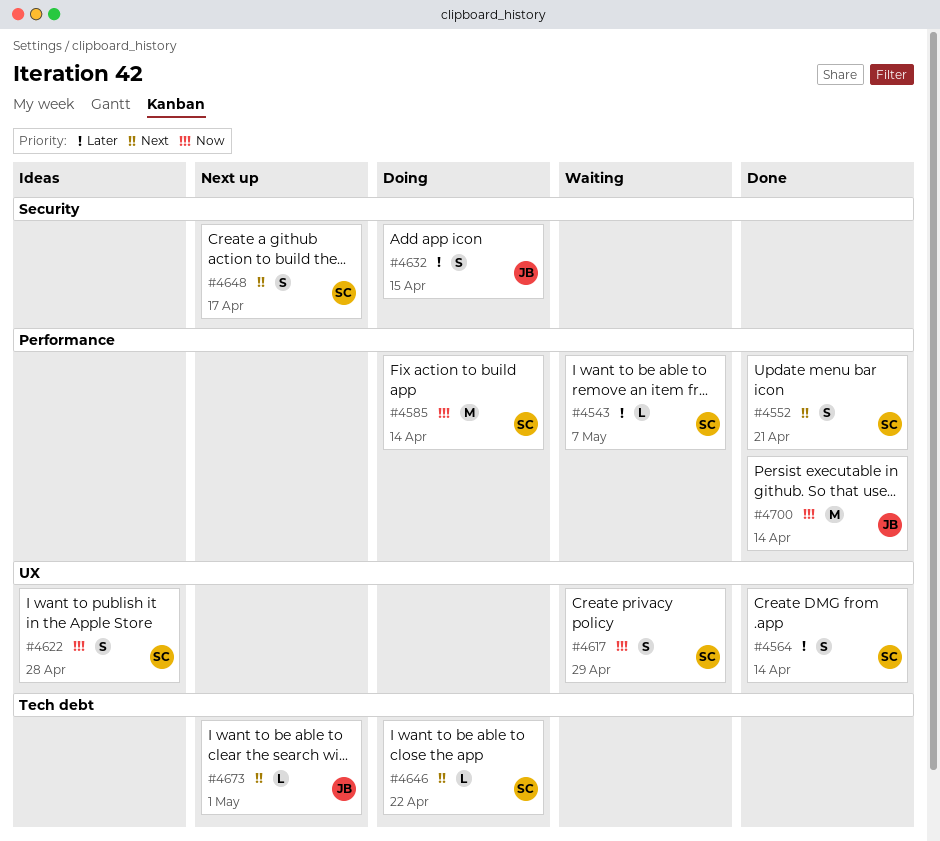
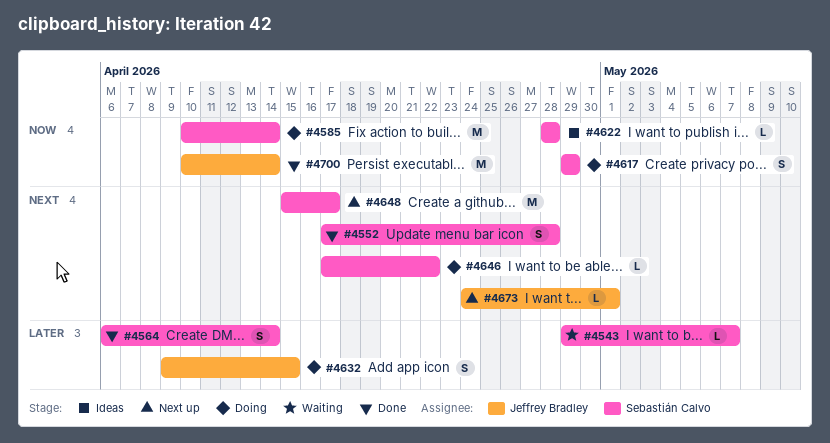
#4552, due: Apr 21 -> Apr 28
#4617, status: Waiting -> Doing
#4622, estimate: S -> L
#4648, estimate: S -> M

